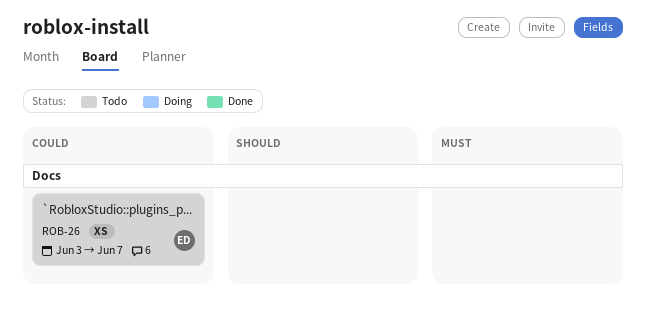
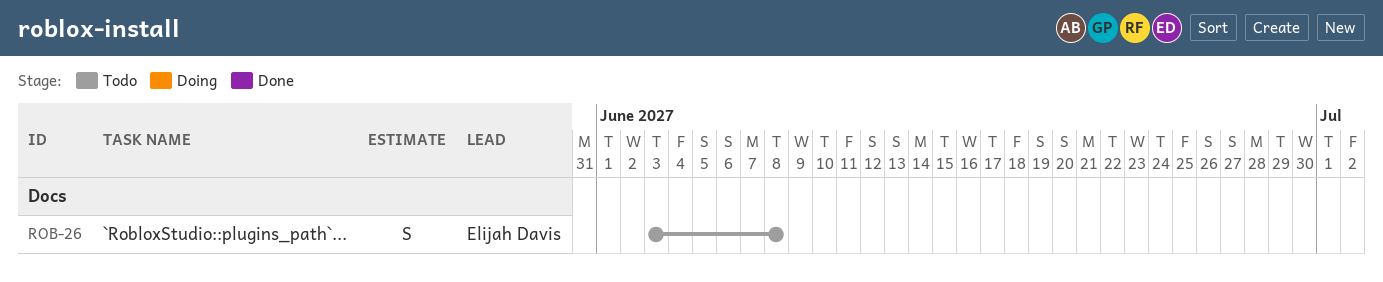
ROB-26, estimate: XS -> S
ROB-26, due: Jun 7 -> Jun 8

